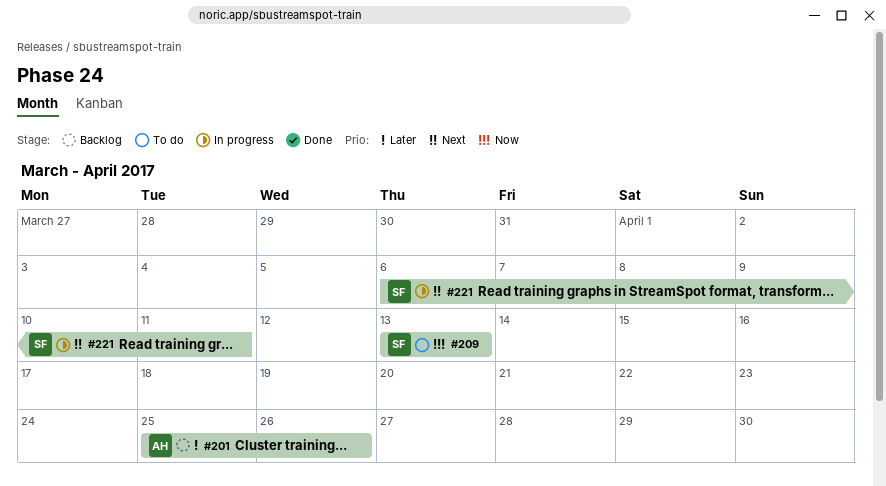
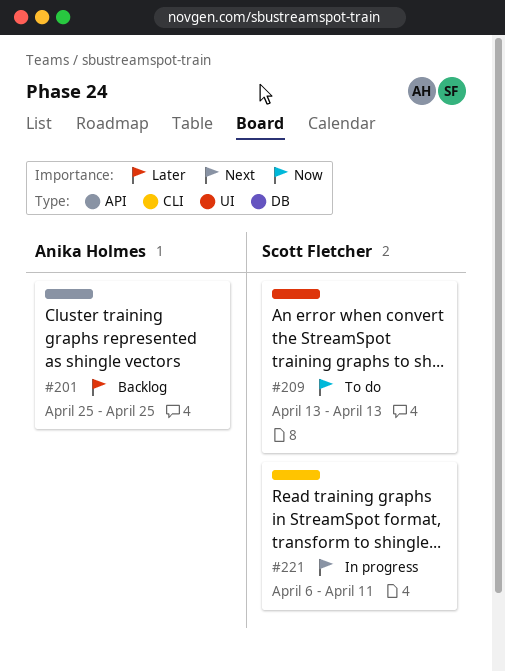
#201, due: Apr 26 -> Apr 25

